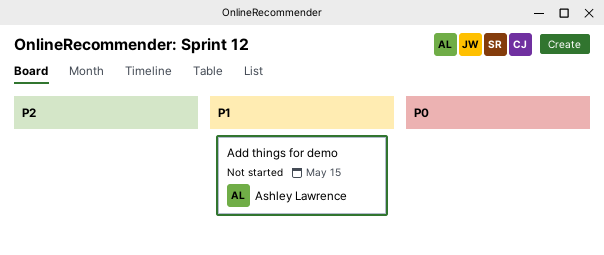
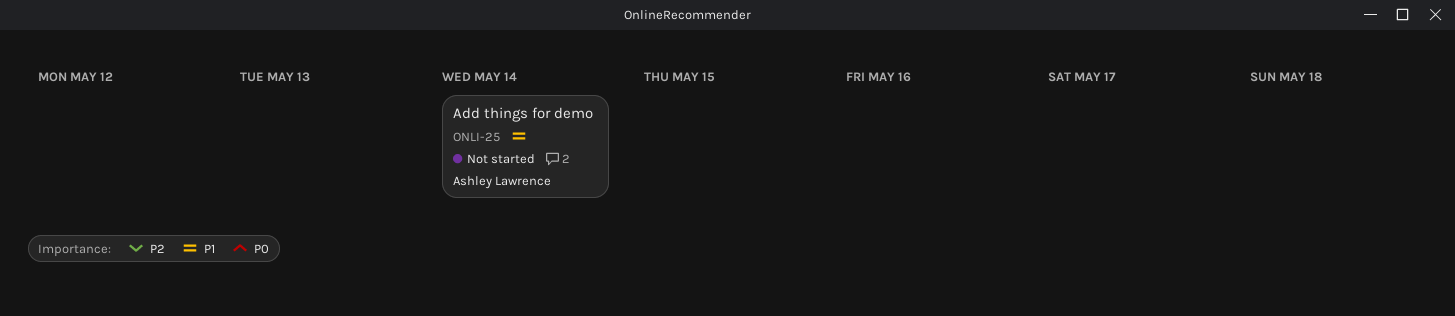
Add things for demo, due: May 15 -> May 14

